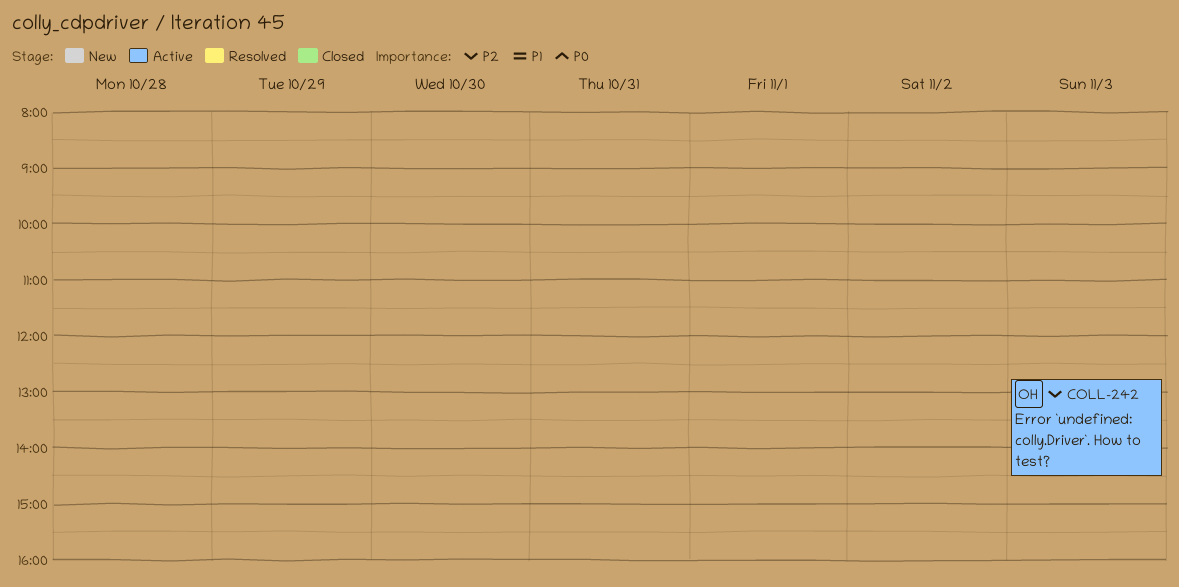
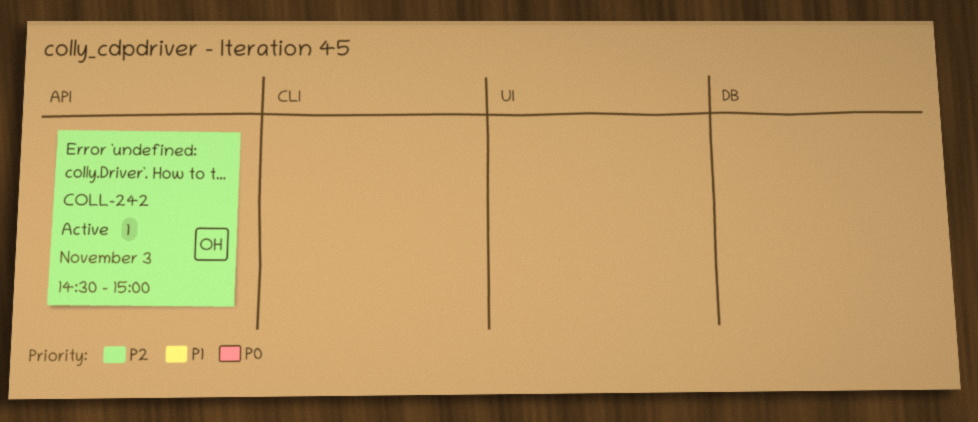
COLL-242, begins: 12:45 -> 14:30
COLL-242, ends: 14:30 -> 15:00

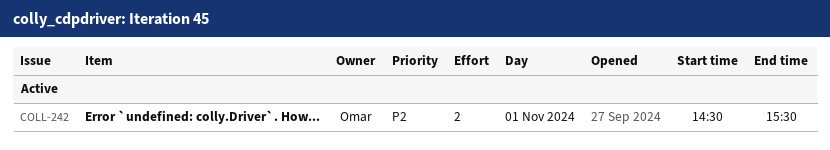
COLL-242, estimate: 1 -> 2
COLL-242, day: Nov 3 -> Nov 1
COLL-242, ends: 15:00 -> 15:30

